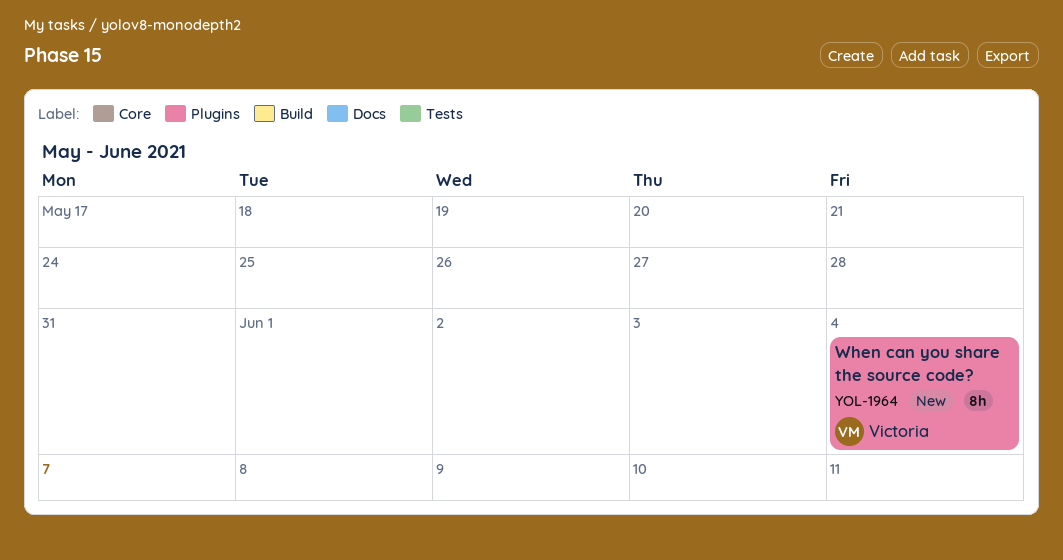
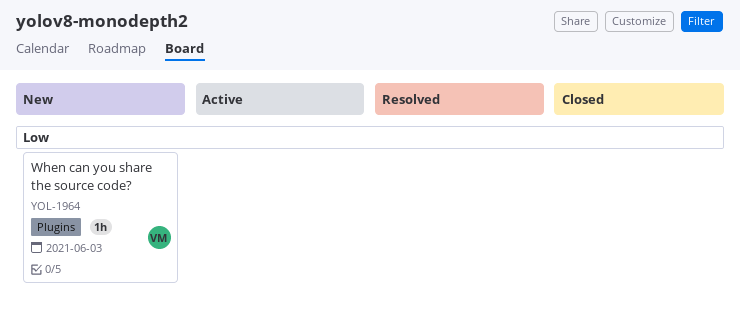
YOL-1964, estimate: 8h -> 1h
YOL-1964, due: Jun 4 -> Jun 3

